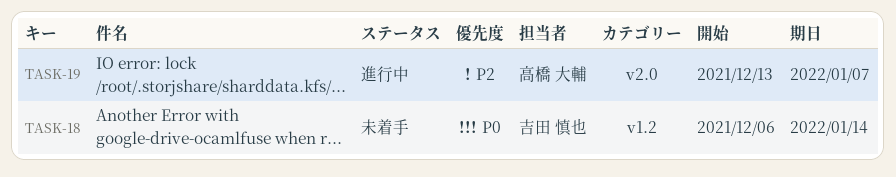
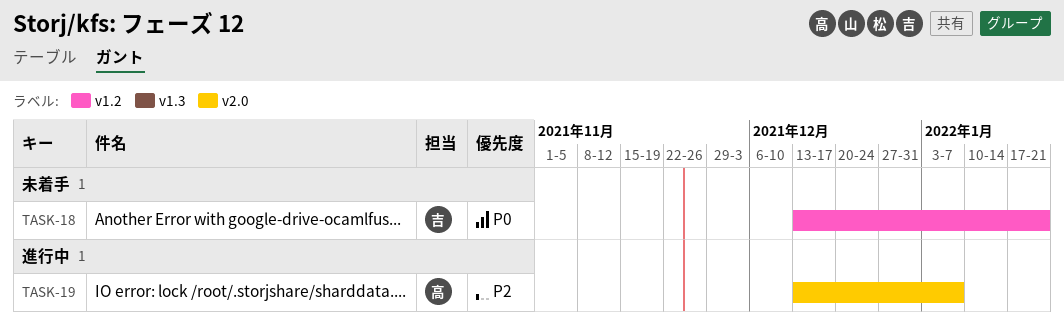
TASK-18, start: Dec 6 -> Dec 13
TASK-18, due: Jan 14 -> Jan 21

